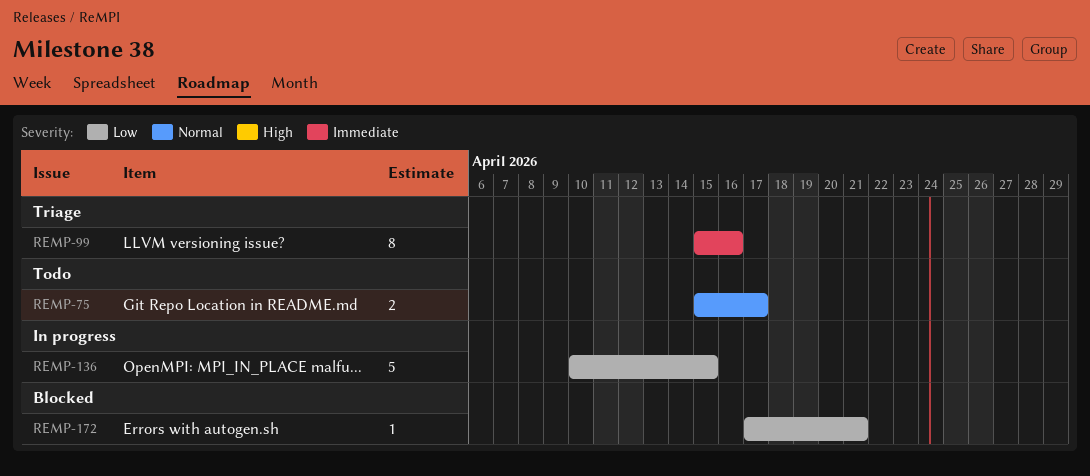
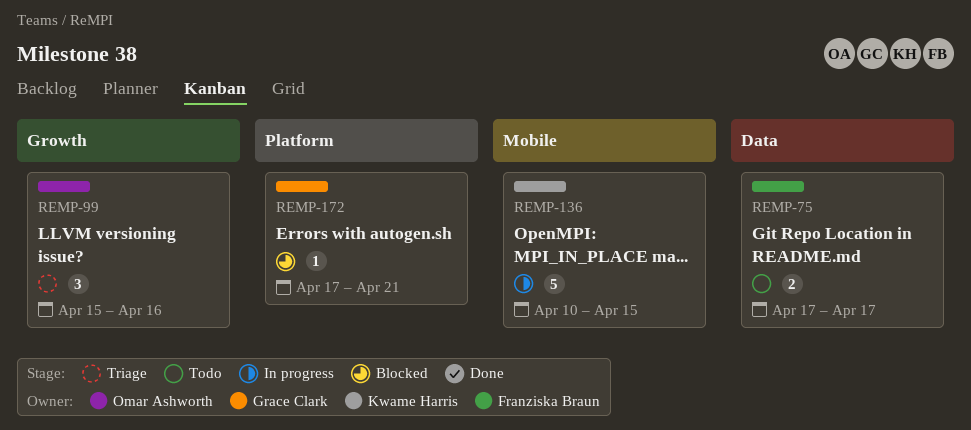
REMP-75, start: Apr 15 -> Apr 17
REMP-99, estimate: 8 -> 3

